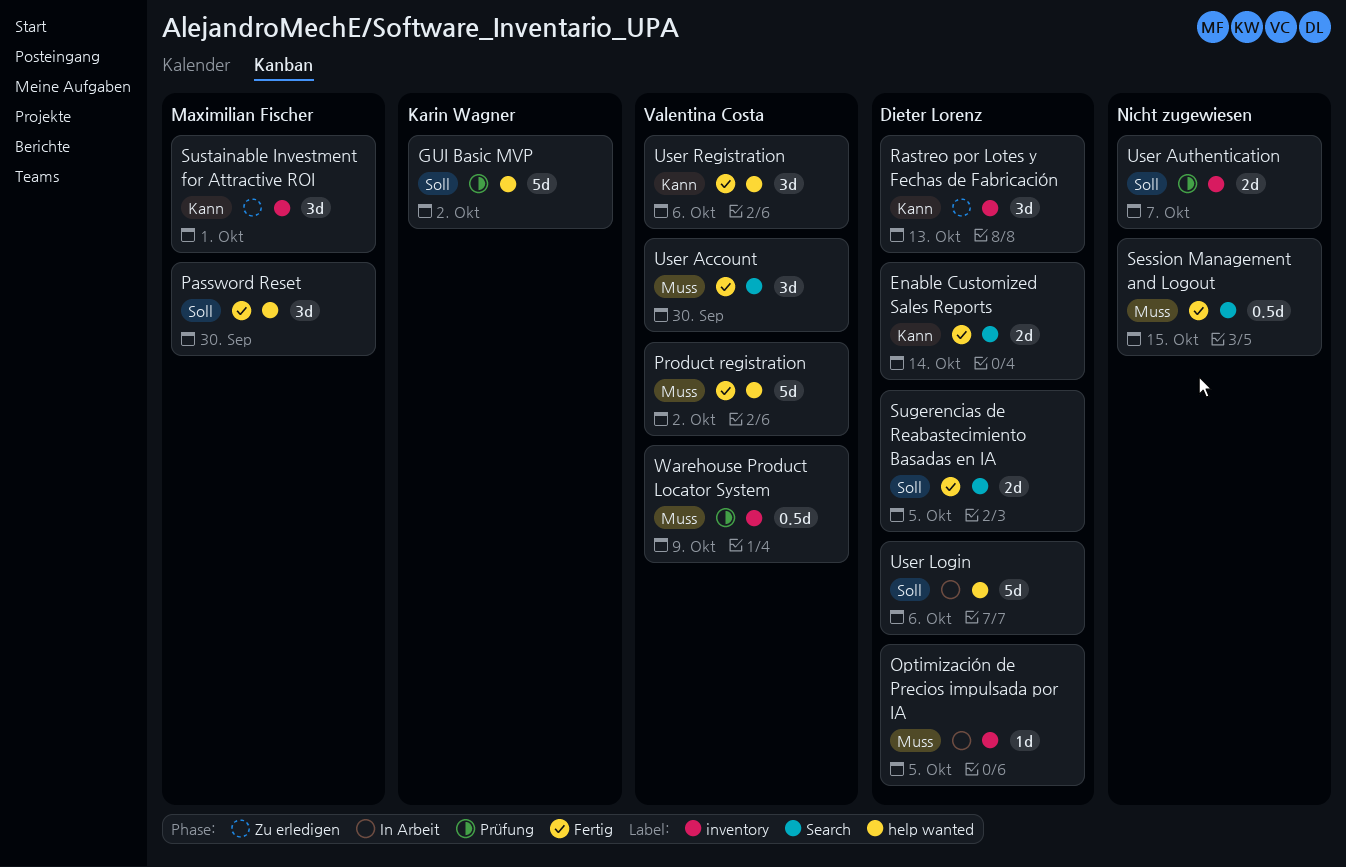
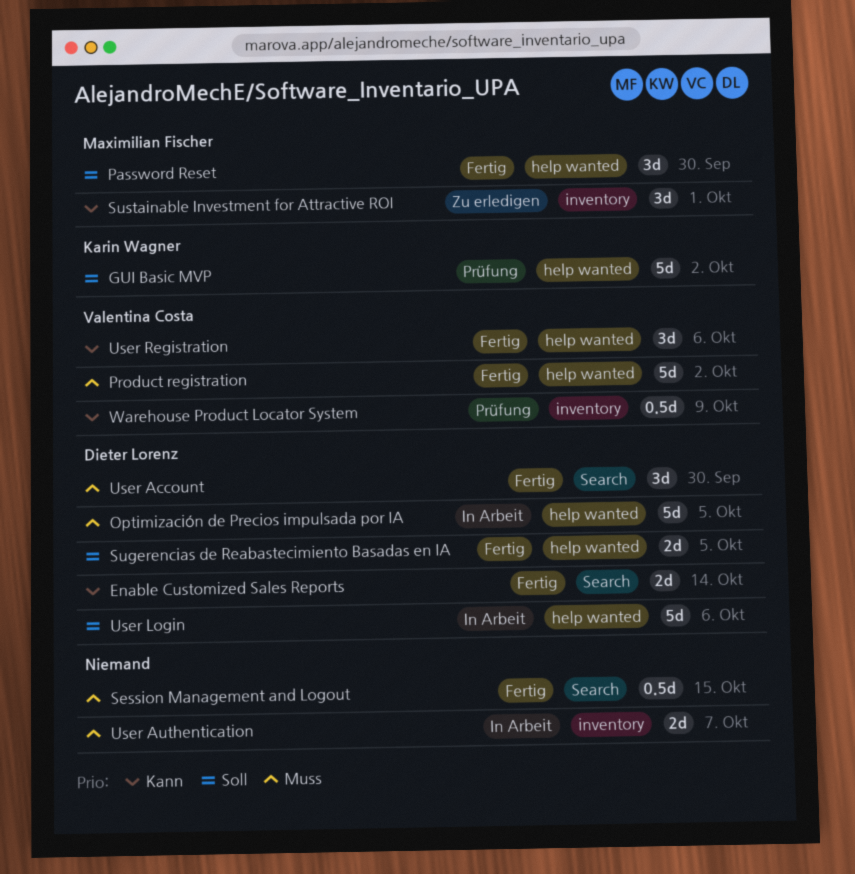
Optimización de Precios impulsada por IA, label: inventory -> help wanted
Optimización de Precios impulsada por IA, estimate: 1d -> 5d
Rastreo por Lotes y Fechas de Fabricación: present -> none
Sugerencias de Reabastecimiento Basadas en IA, label: Search -> help wanted
User Account, owner: Valentina Costa -> Dieter Lorenz
User Authentication, status: Prüfung -> In Arbeit
User Authentication, priority: Soll -> Muss
Warehouse Product Locator System, priority: Muss -> Kann

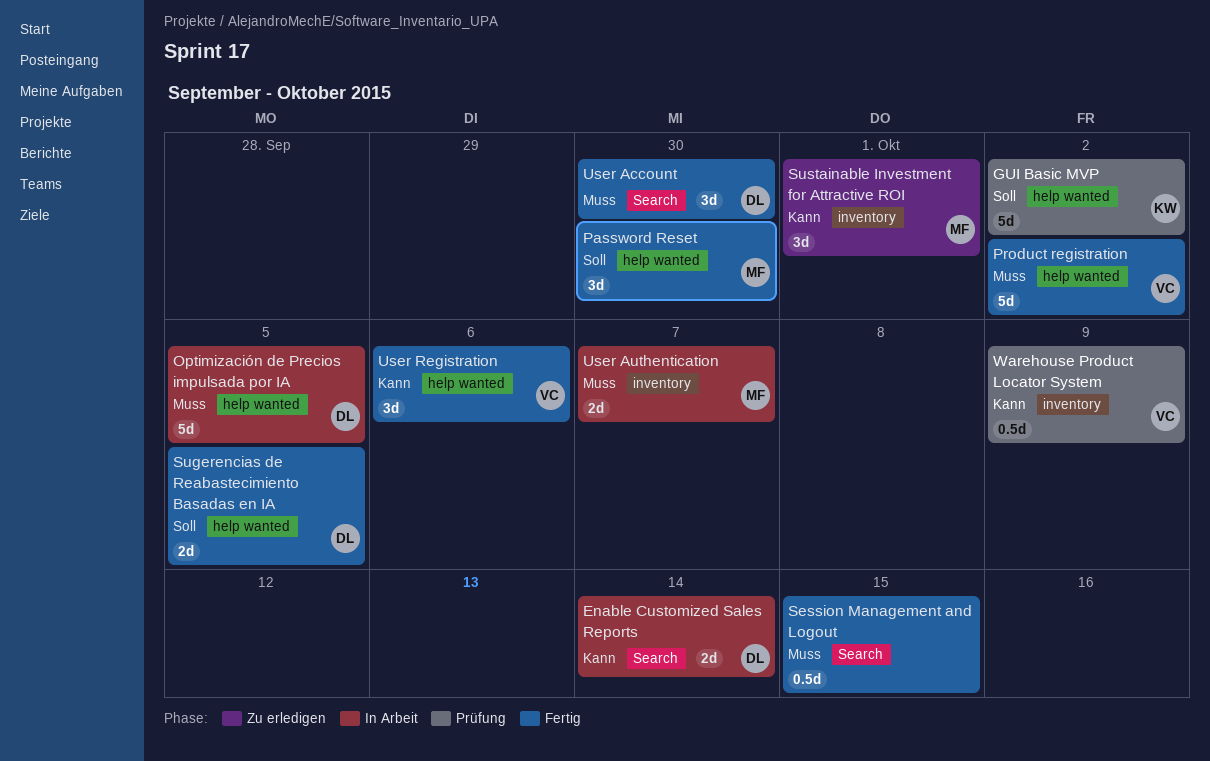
Enable Customized Sales Reports, status: Fertig -> In Arbeit
User Authentication, owner: none -> Maximilian Fischer
User Login: present -> none

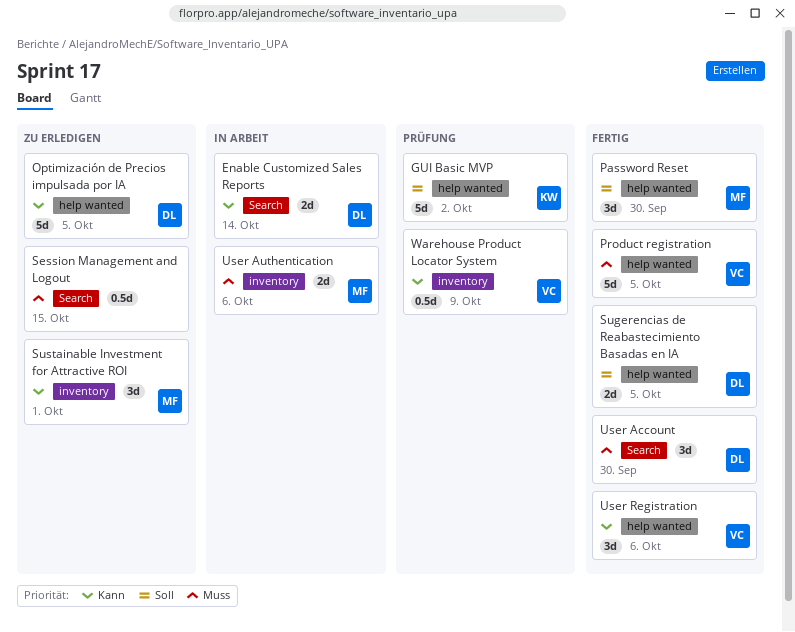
Optimización de Precios impulsada por IA, status: In Arbeit -> Zu erledigen
Optimización de Precios impulsada por IA, priority: Muss -> Kann
Product registration, due: Oct 2 -> Oct 5
Session Management and Logout, status: Fertig -> Zu erledigen
User Authentication, due: Oct 7 -> Oct 6

